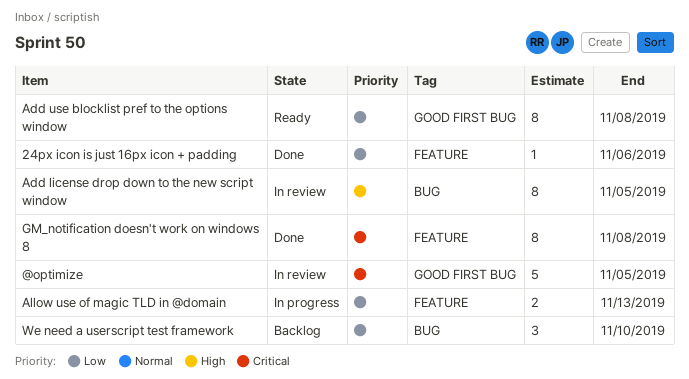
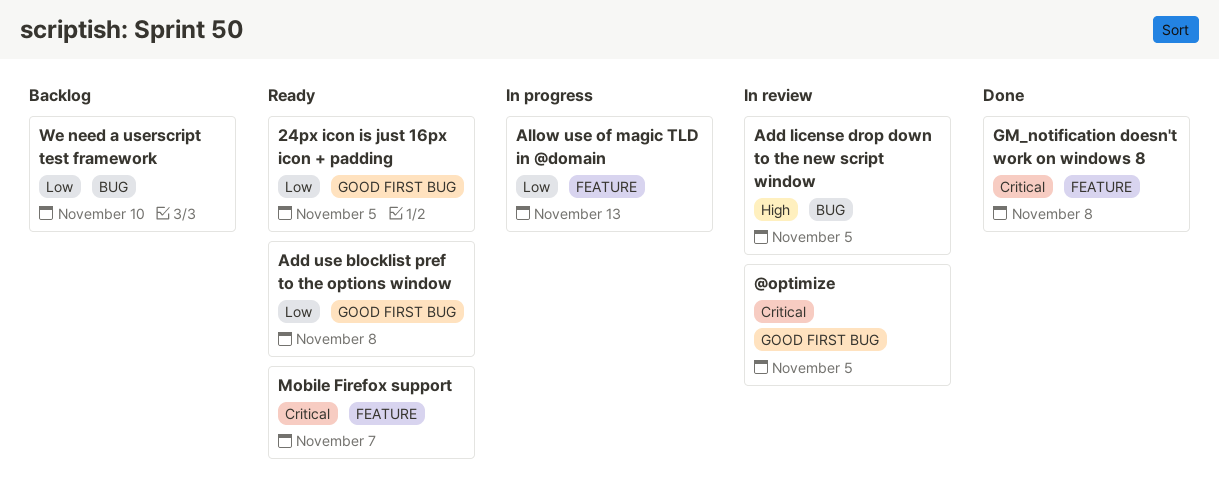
24px icon is just 16px icon + padding, status: Done -> Ready
24px icon is just 16px icon + padding, label: FEATURE -> GOOD FIRST BUG
24px icon is just 16px icon + padding, due: Nov 6 -> Nov 5
Mobile Firefox support: none -> present

